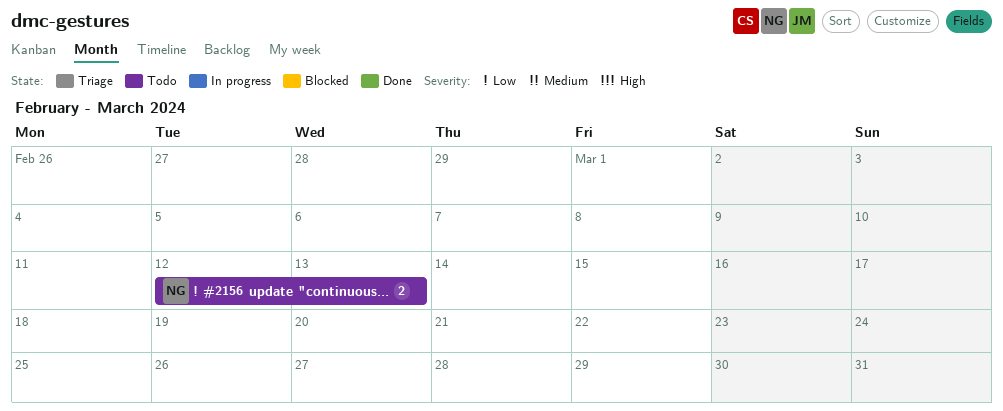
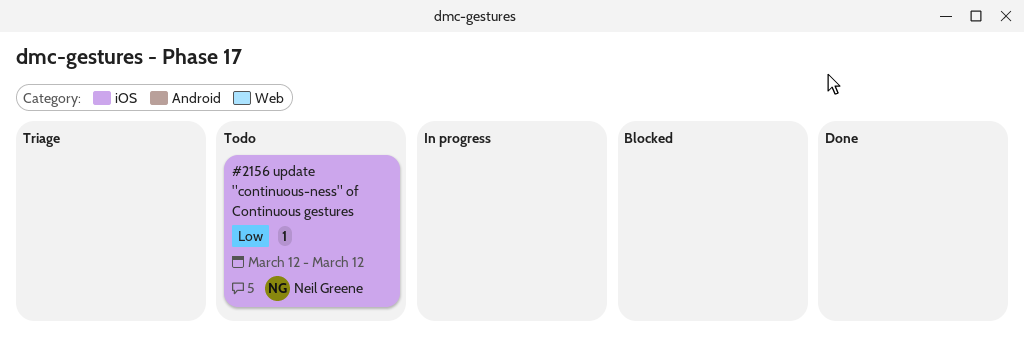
#2156, estimate: 2 -> 1
#2156, due: Mar 13 -> Mar 12

